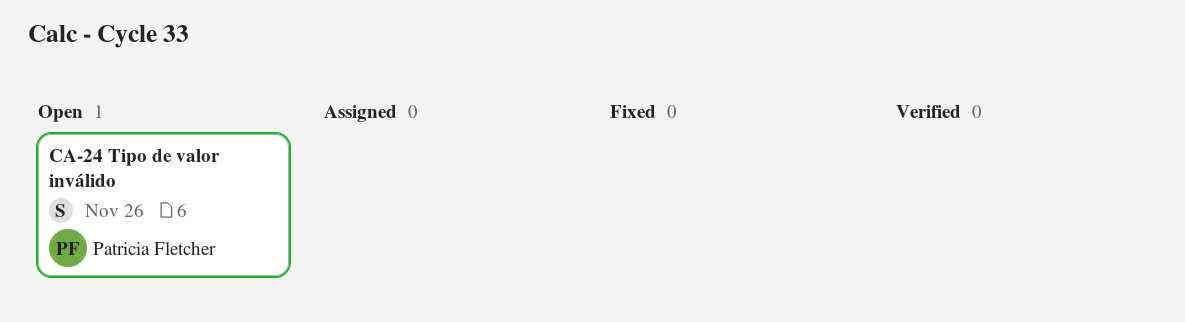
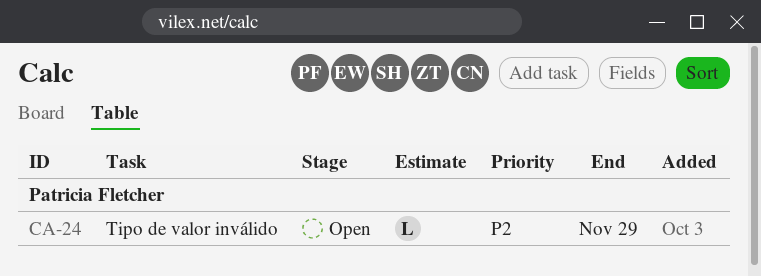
CA-24, estimate: S -> L
CA-24, due: Nov 26 -> Nov 29

